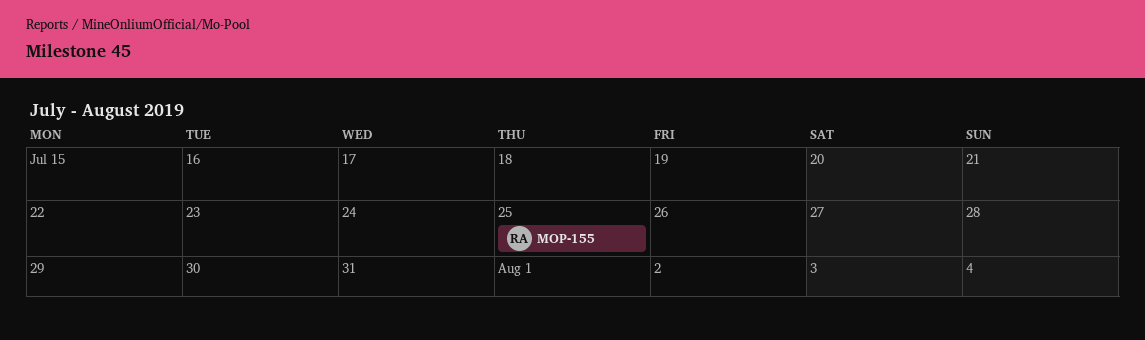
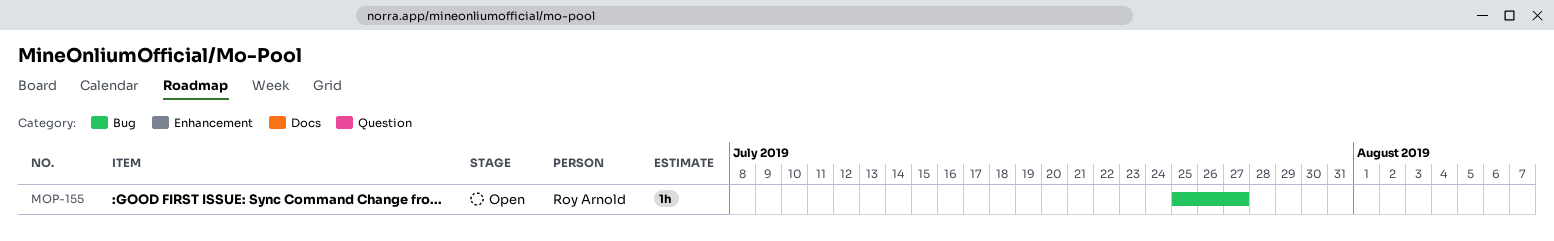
MOP-155, due: Jul 25 -> Jul 27

